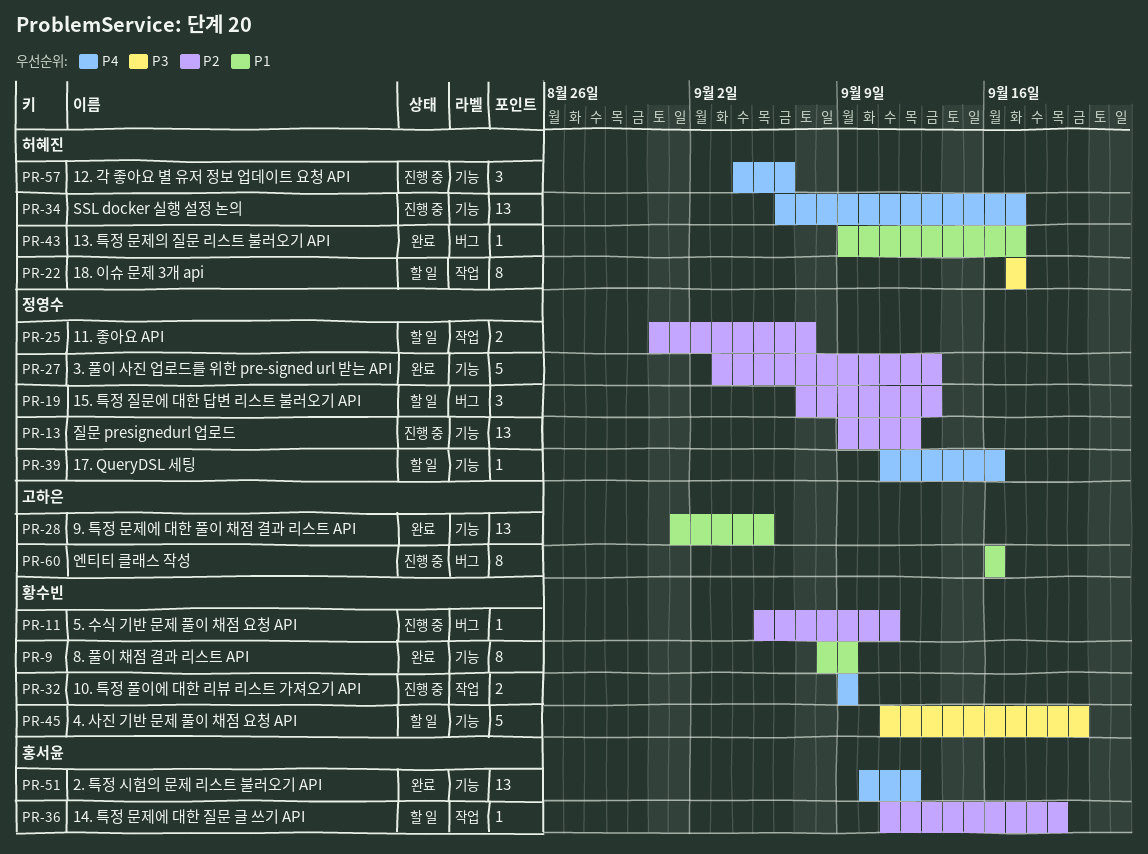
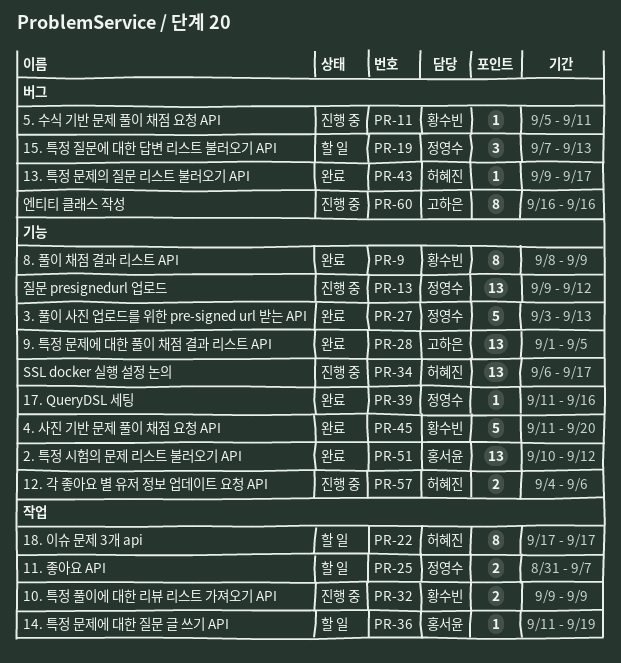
PR-39, status: 할 일 -> 완료
PR-45, status: 할 일 -> 완료
PR-57, estimate: 3 -> 2

